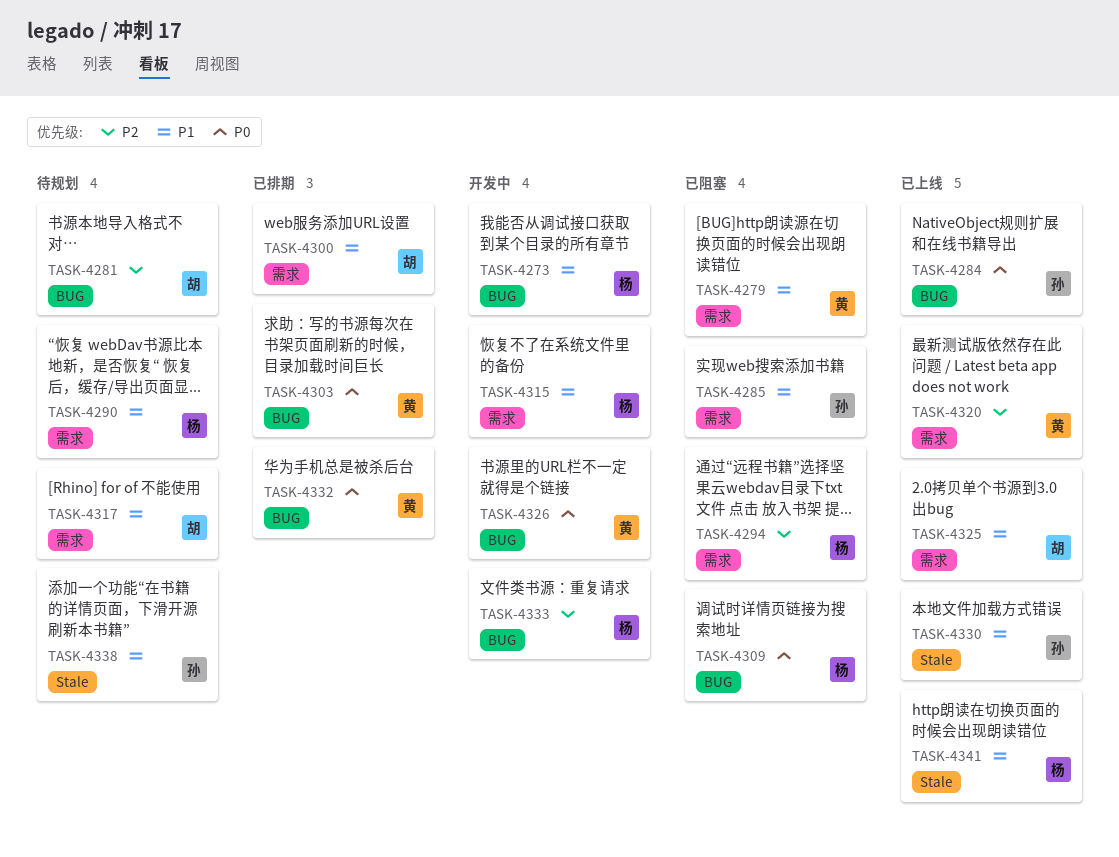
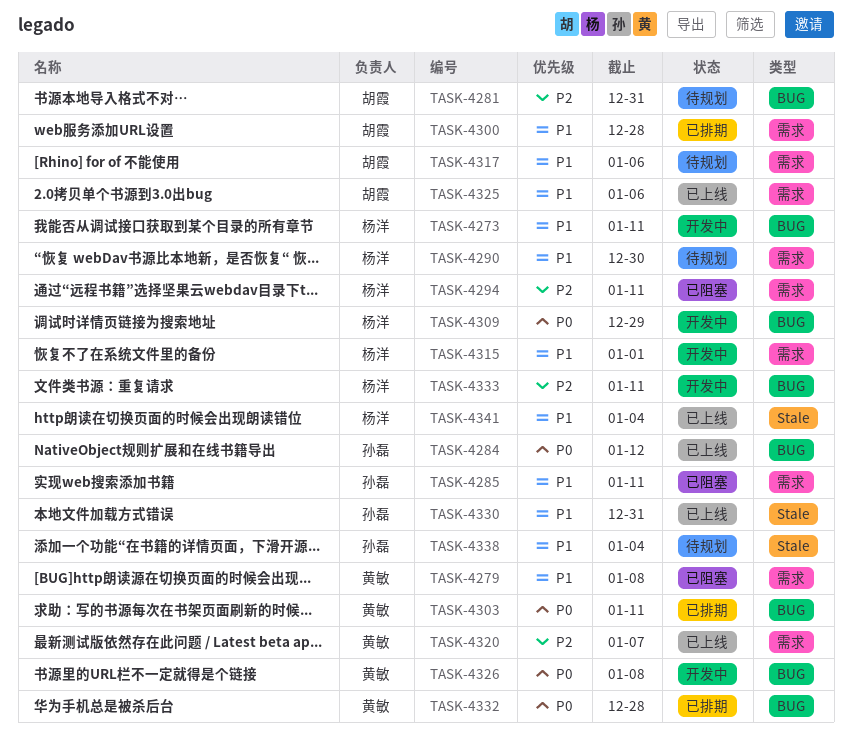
TASK-4309, status: 已阻塞 -> 开发中

